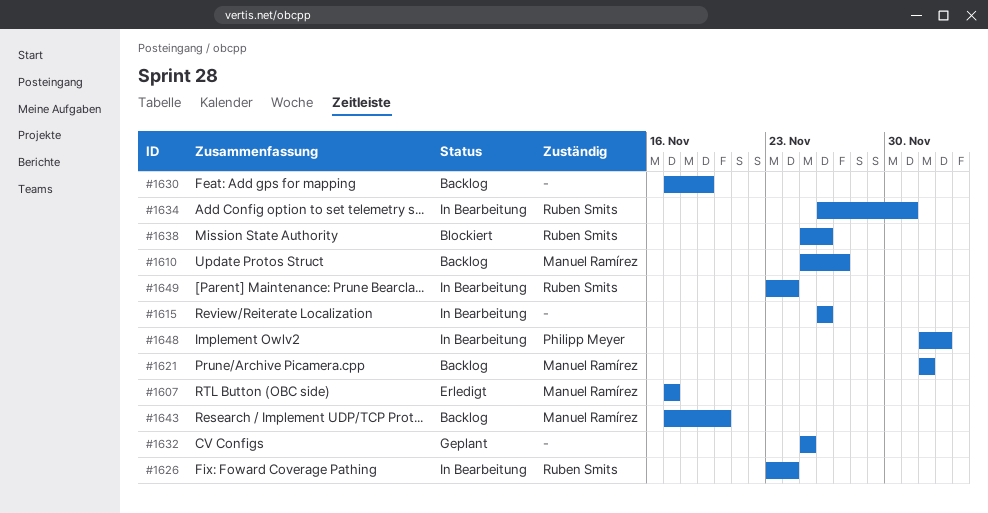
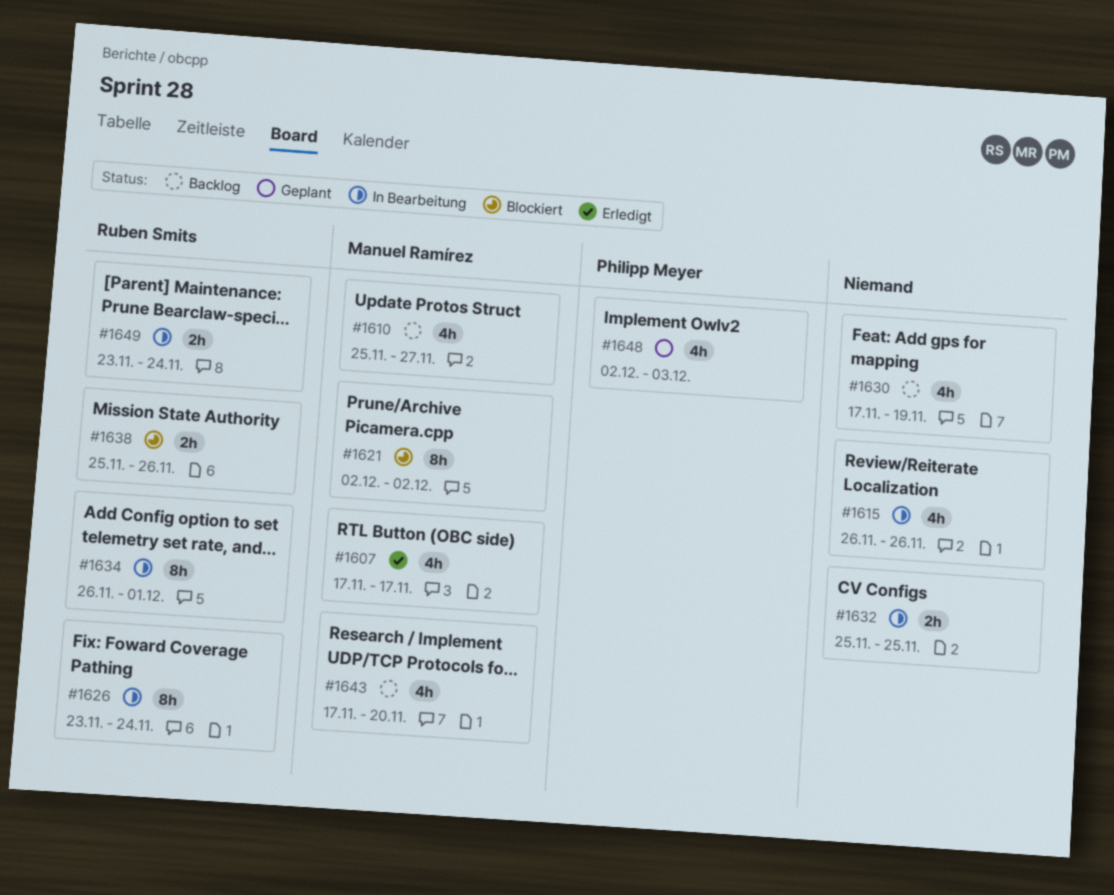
#1621, status: Backlog -> Blockiert
#1632, status: Geplant -> In Bearbeitung
#1648, status: In Bearbeitung -> Geplant

